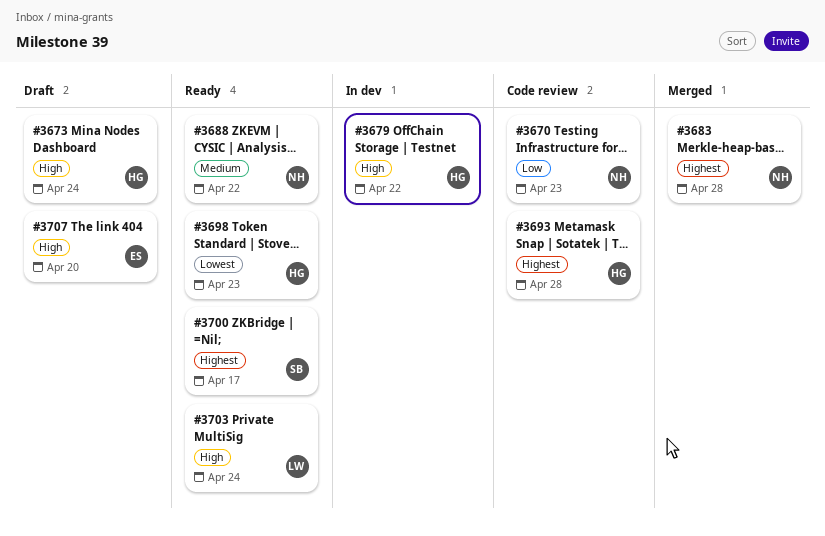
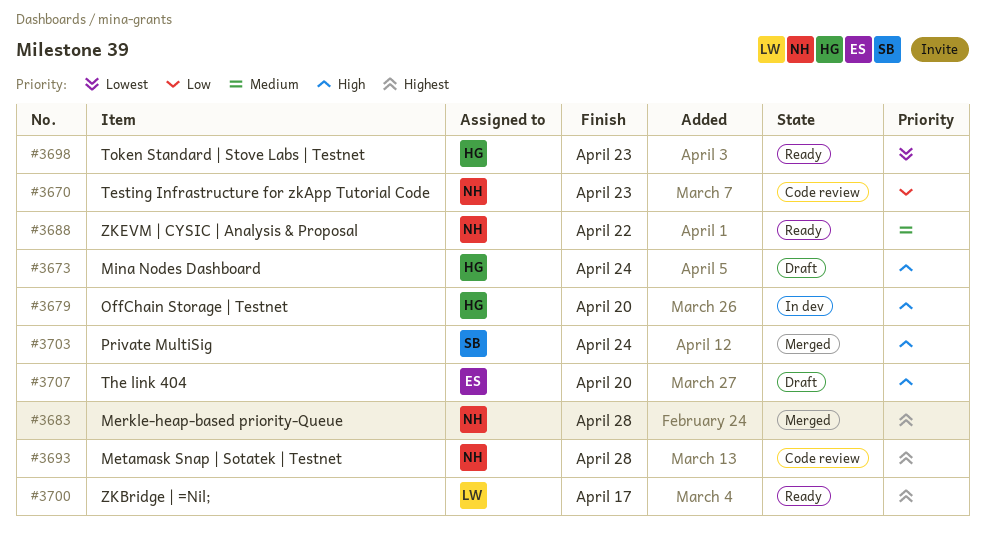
#3679, due: Apr 22 -> Apr 20
#3693, owner: HG -> NH
#3700, owner: SB -> LW
#3703, status: Ready -> Merged
#3703, owner: LW -> SB

